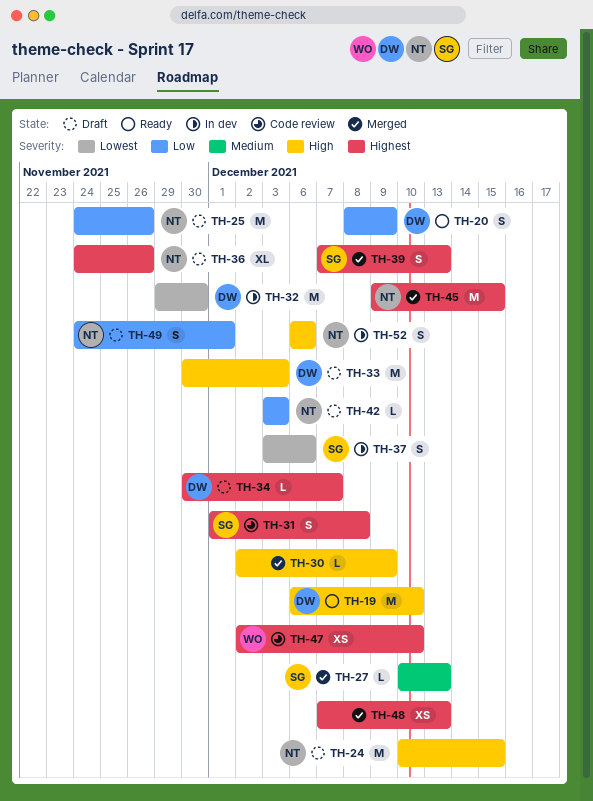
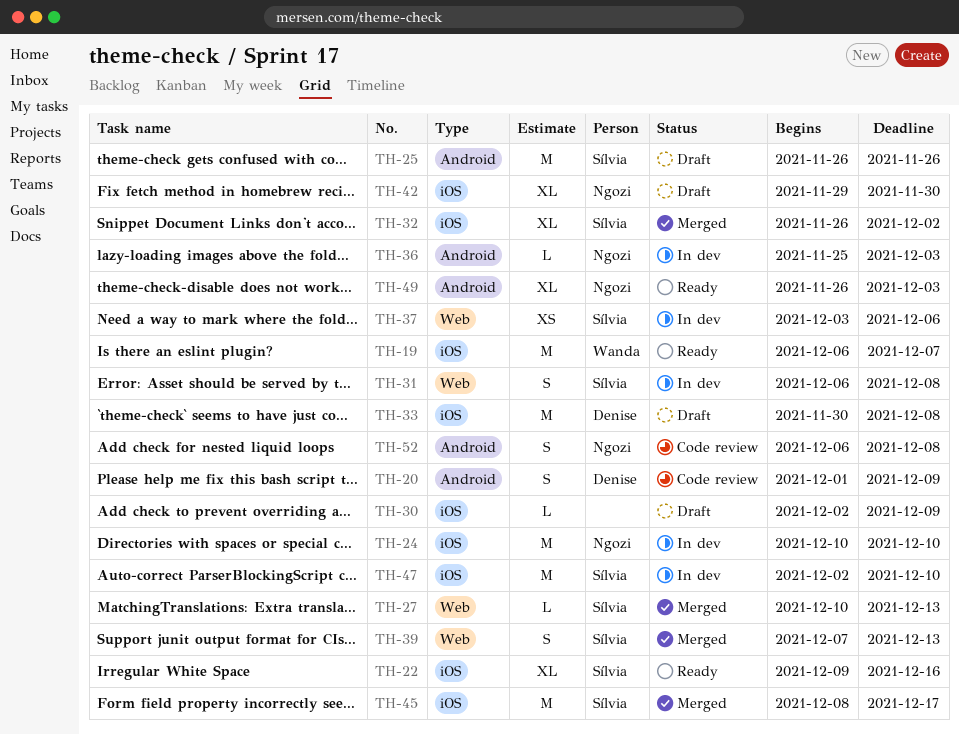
TH-19, owner: Denise -> Wanda
TH-19, due: Dec 10 -> Dec 7
TH-20, status: Ready -> Code review
TH-20, start: Dec 8 -> Dec 1
TH-22: none -> present
TH-24, status: Draft -> In dev
TH-24, due: Dec 15 -> Dec 10
TH-25, owner: Ngozi -> Sílvia
TH-25, start: Nov 24 -> Nov 26
TH-30, status: Merged -> Draft
TH-31, status: Code review -> In dev
TH-31, start: Dec 1 -> Dec 6
TH-32, status: In dev -> Merged
TH-32, owner: Denise -> Sílvia
TH-32, estimate: M -> XL
TH-32, start: Nov 29 -> Nov 26
TH-32, due: Nov 30 -> Dec 2
TH-33, due: Dec 3 -> Dec 8
TH-34: present -> none
TH-36, status: Draft -> In dev
TH-36, estimate: XL -> L
TH-36, start: Nov 24 -> Nov 25
TH-36, due: Nov 26 -> Dec 3
TH-37, estimate: S -> XS
TH-42, estimate: L -> XL
TH-42, start: Dec 3 -> Nov 29
TH-42, due: Dec 3 -> Nov 30
TH-45, owner: Ngozi -> Sílvia
TH-45, start: Dec 9 -> Dec 8
TH-45, due: Dec 15 -> Dec 17
TH-47, status: Code review -> In dev
TH-47, owner: Wanda -> Sílvia
TH-47, estimate: XS -> M
TH-48: present -> none
TH-49, status: Draft -> Ready
TH-49, estimate: S -> XL
TH-49, start: Nov 24 -> Nov 26
TH-49, due: Dec 1 -> Dec 3
TH-52, status: In dev -> Code review
TH-52, due: Dec 6 -> Dec 8

